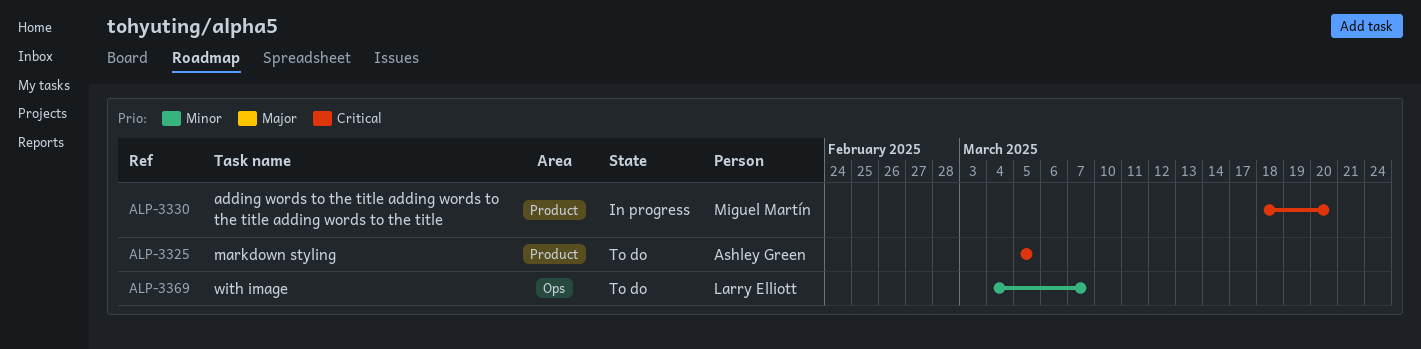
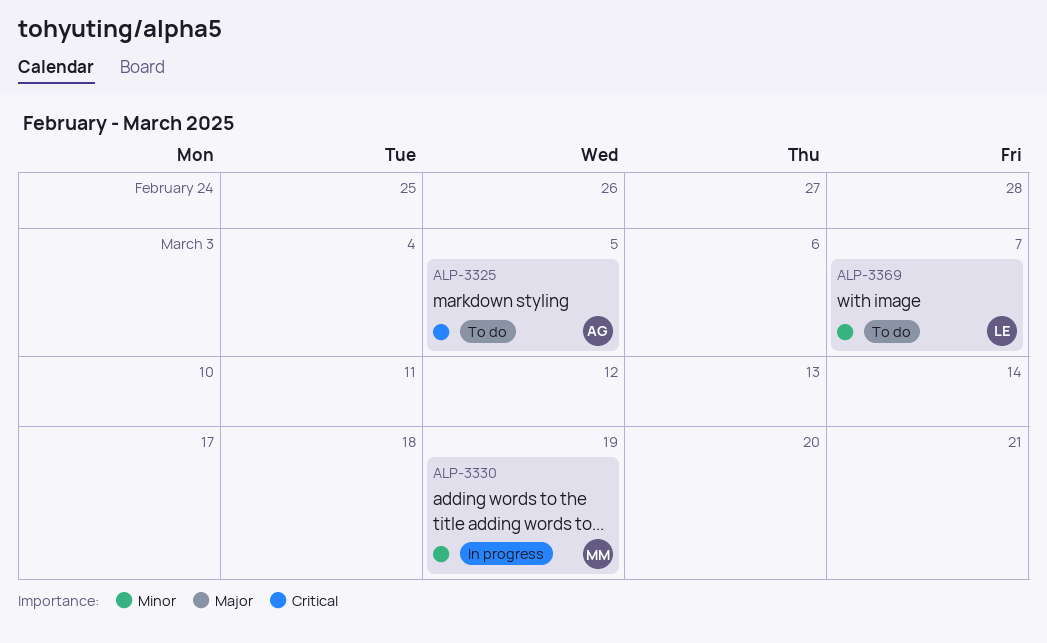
ALP-3330, priority: Critical -> Minor
ALP-3330, due: Mar 20 -> Mar 19

